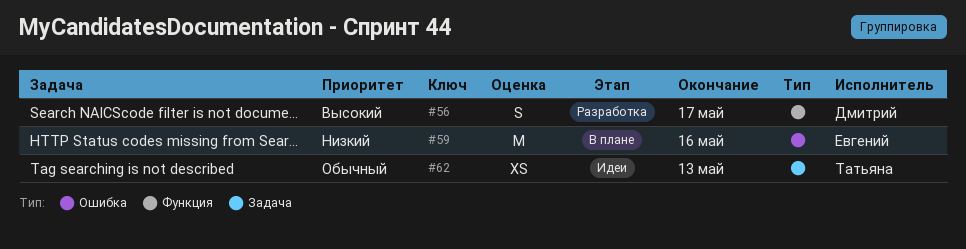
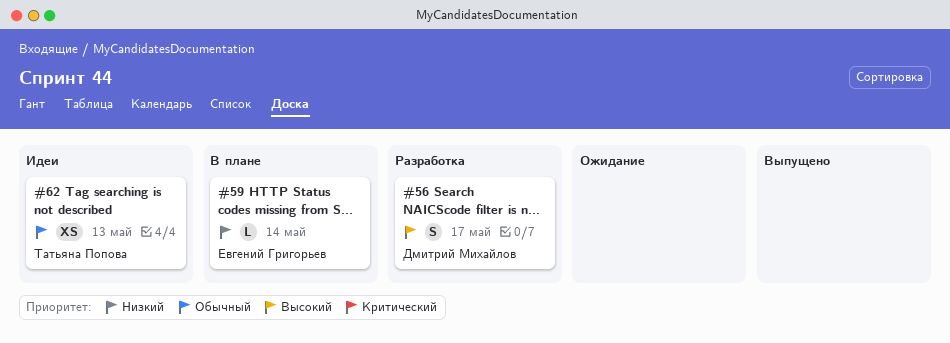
#59, estimate: M -> L
#59, due: May 16 -> May 14

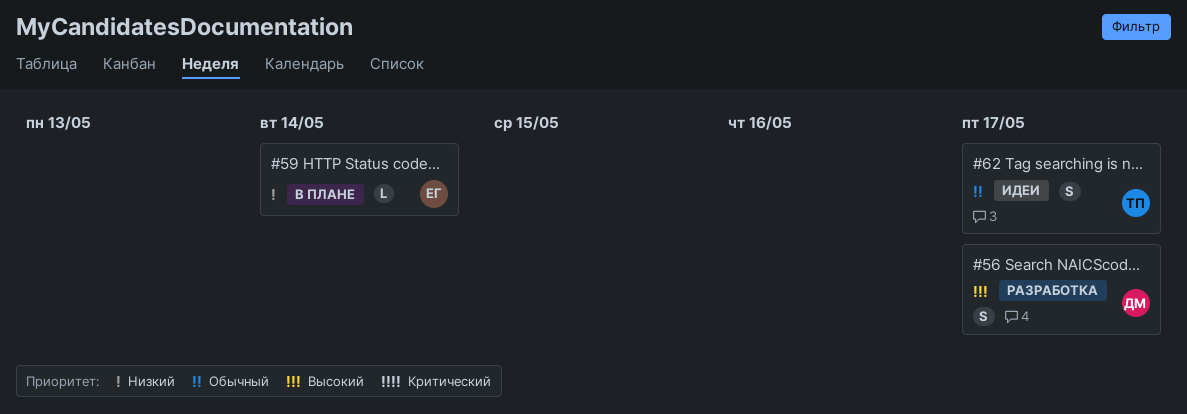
#62, estimate: XS -> S
#62, due: May 13 -> May 17

